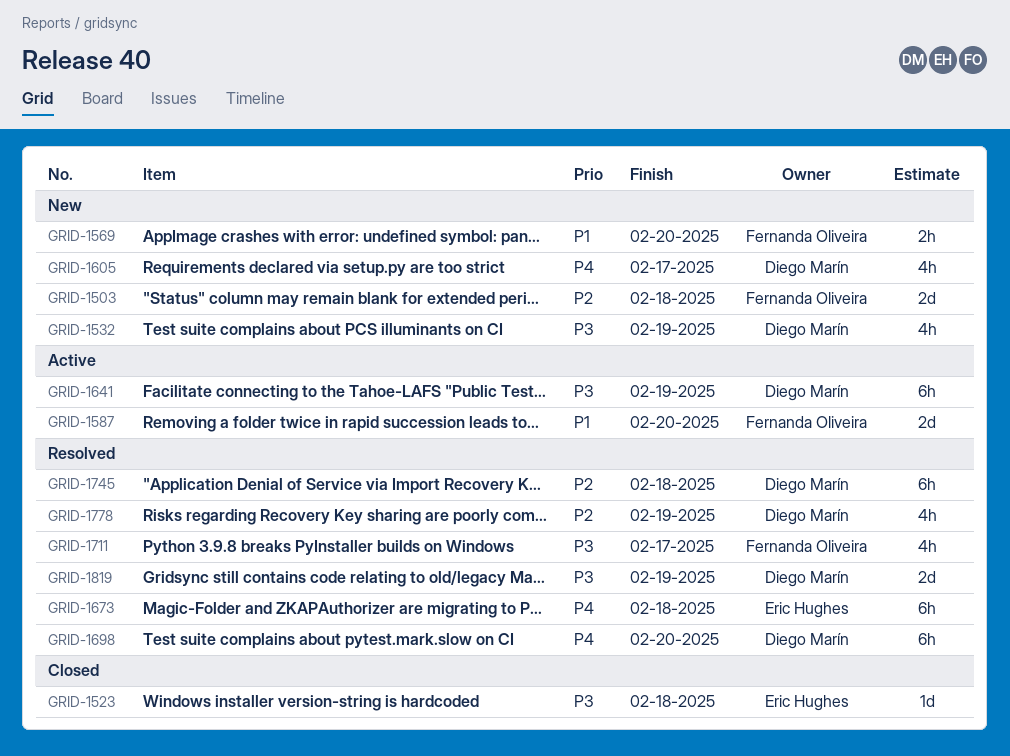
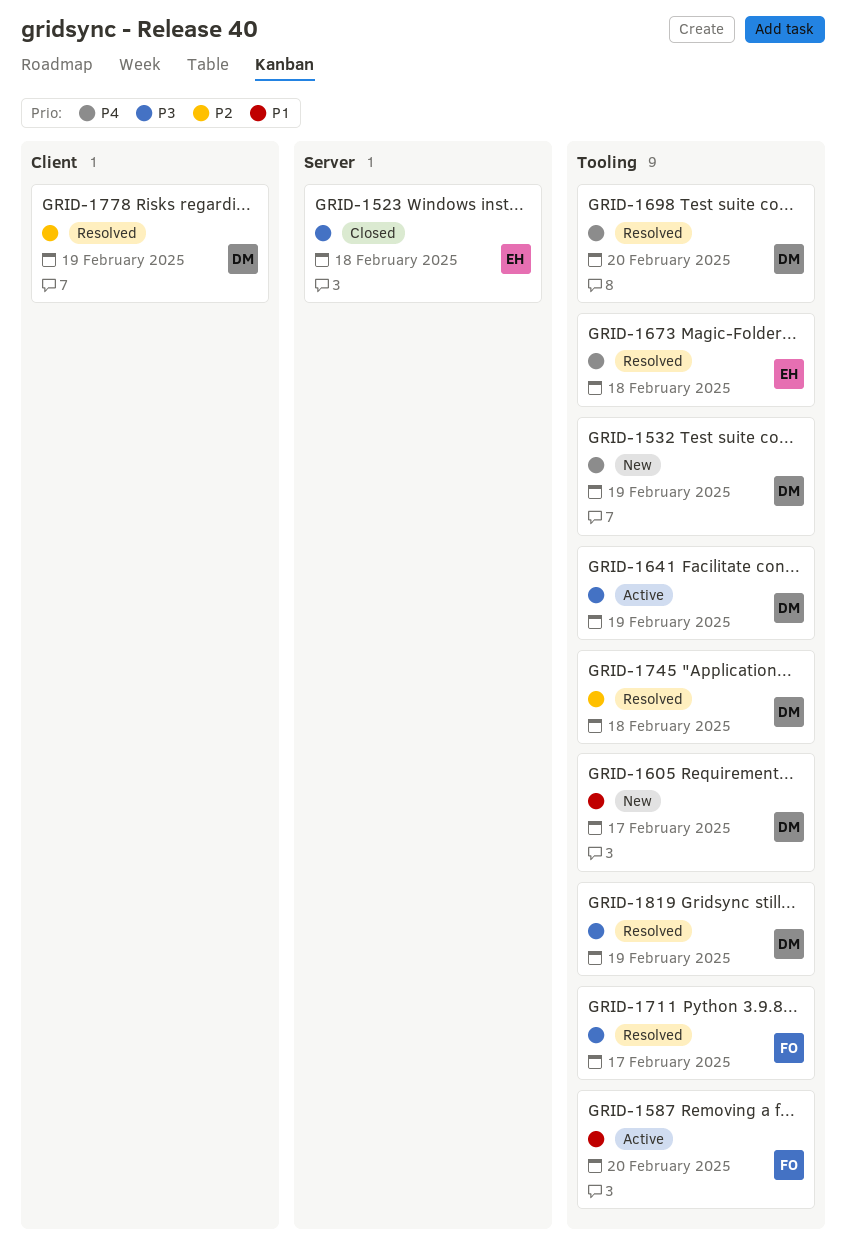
GRID-1503: present -> none
GRID-1532, priority: P3 -> P4
GRID-1569: present -> none
GRID-1605, priority: P4 -> P1

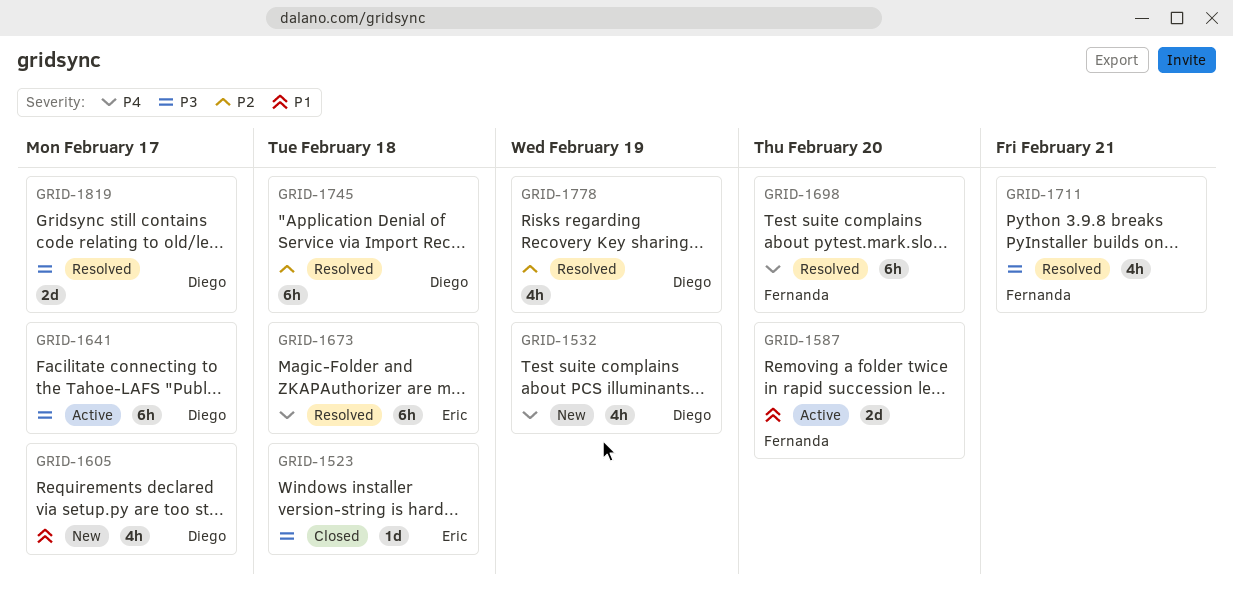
GRID-1641, due: Feb 19 -> Feb 17
GRID-1698, owner: Diego -> Fernanda
GRID-1711, due: Feb 17 -> Feb 21
GRID-1819, due: Feb 19 -> Feb 17

